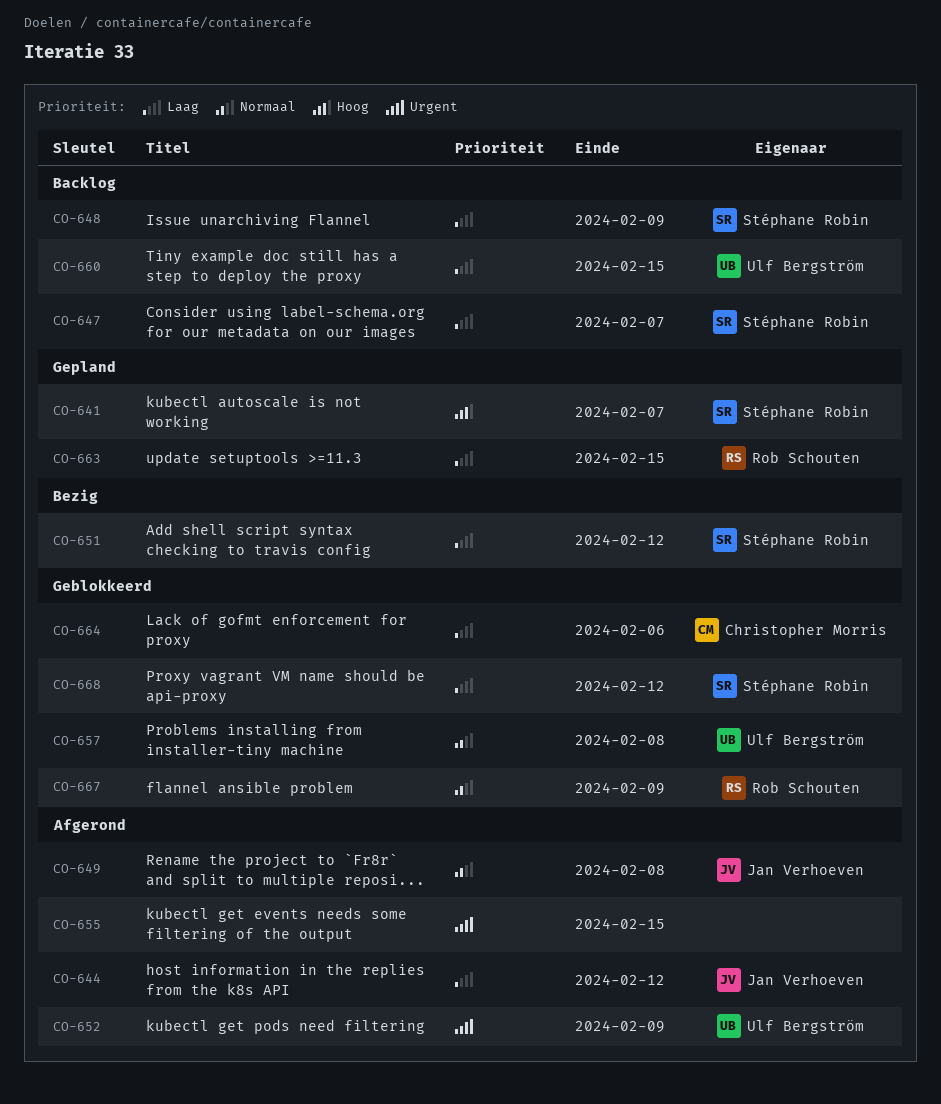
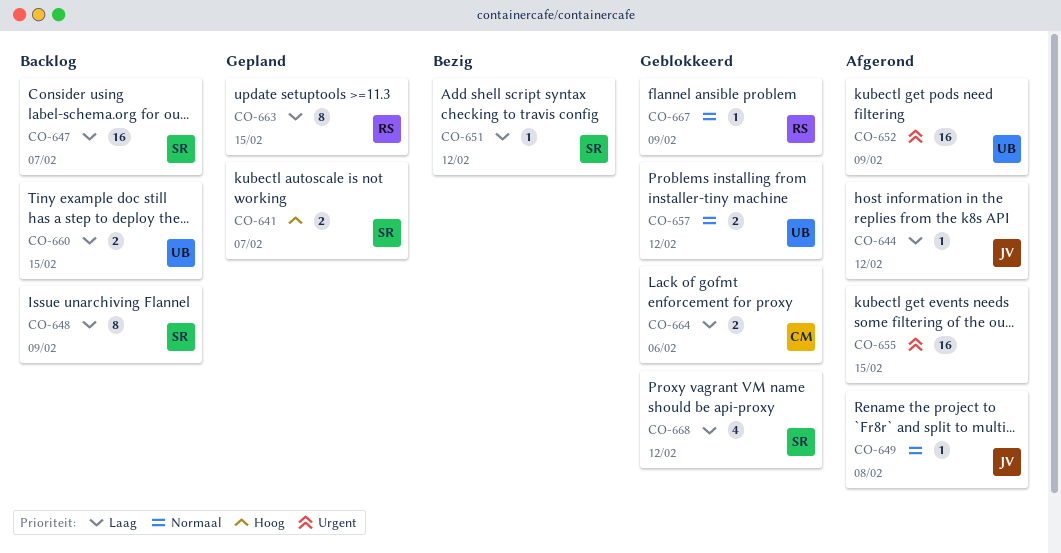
CO-657, due: Feb 8 -> Feb 12

